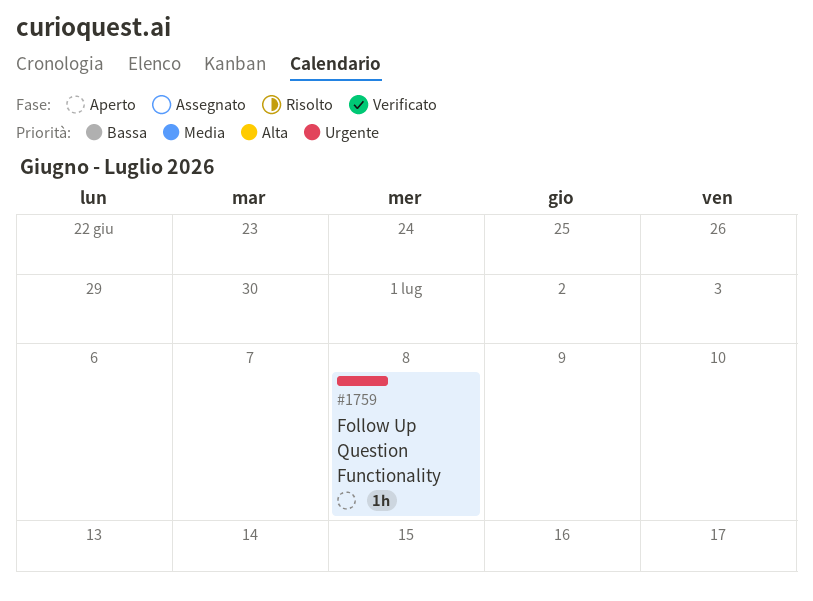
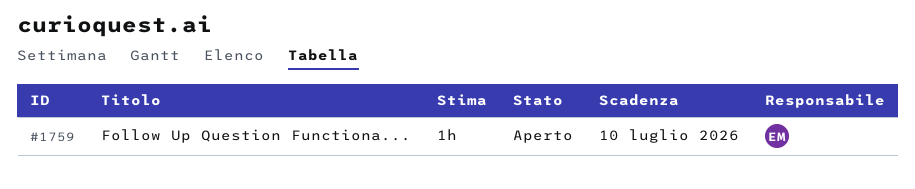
#1759, due: Jul 8 -> Jul 10

